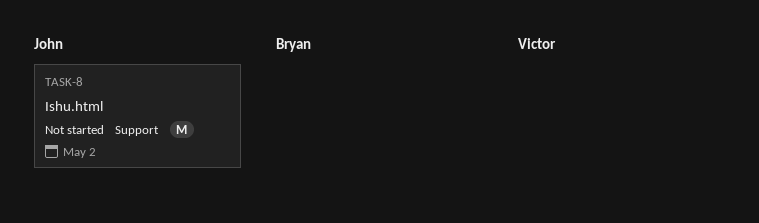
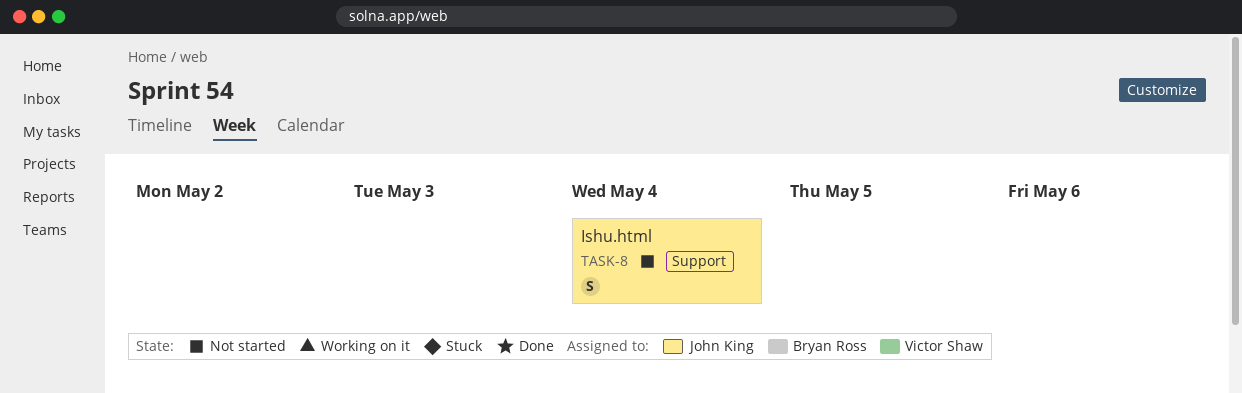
TASK-8, estimate: M -> S
TASK-8, due: May 2 -> May 4

